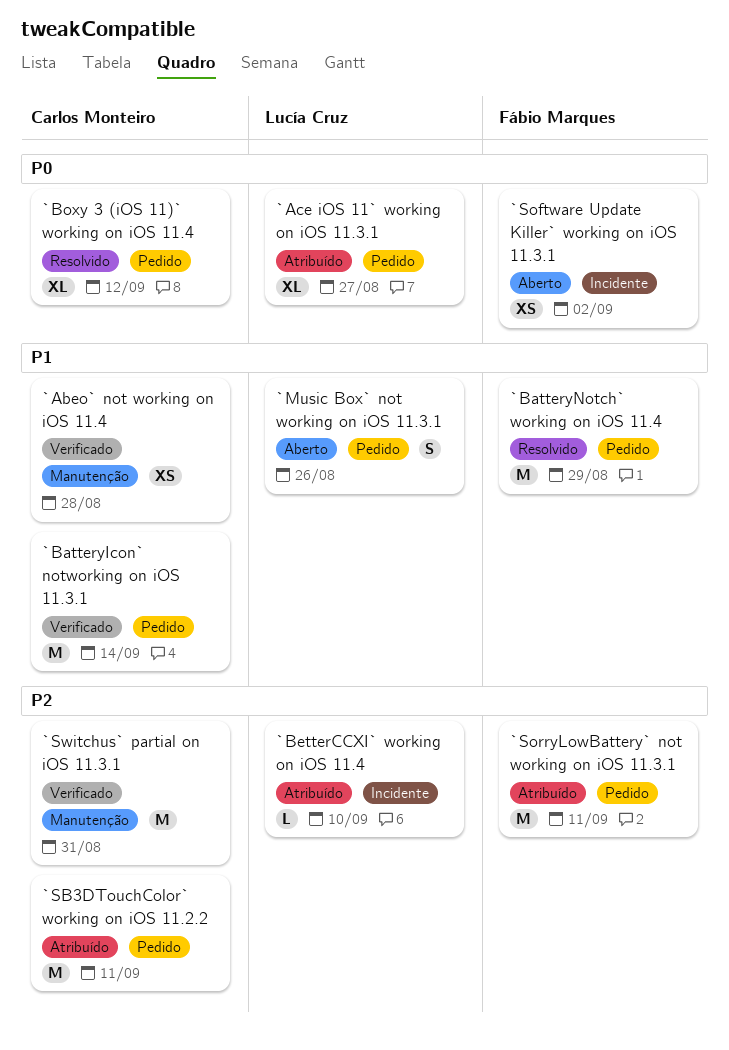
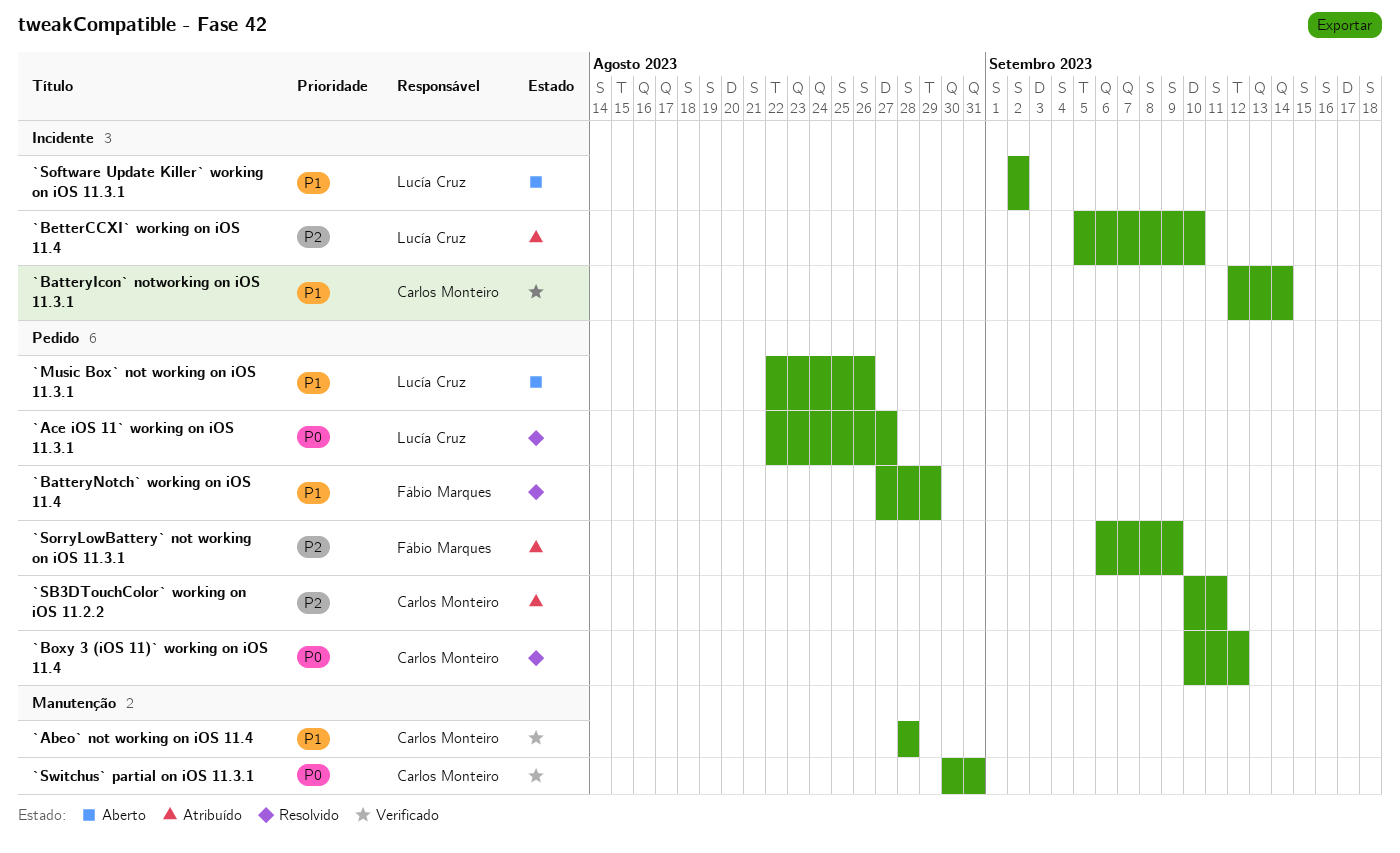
`Ace iOS 11` working on iOS 11.3.1, status: Atribuído -> Resolvido
`BatteryIcon` notworking on iOS 11.3.1, label: Pedido -> Incidente
`Software Update Killer` working on iOS 11.3.1, owner: Fábio Marques -> Lucía Cruz
`Software Update Killer` working on iOS 11.3.1, priority: P0 -> P1
`SorryLowBattery` not working on iOS 11.3.1, due: Sep 11 -> Sep 9
`Switchus` partial on iOS 11.3.1, priority: P2 -> P0

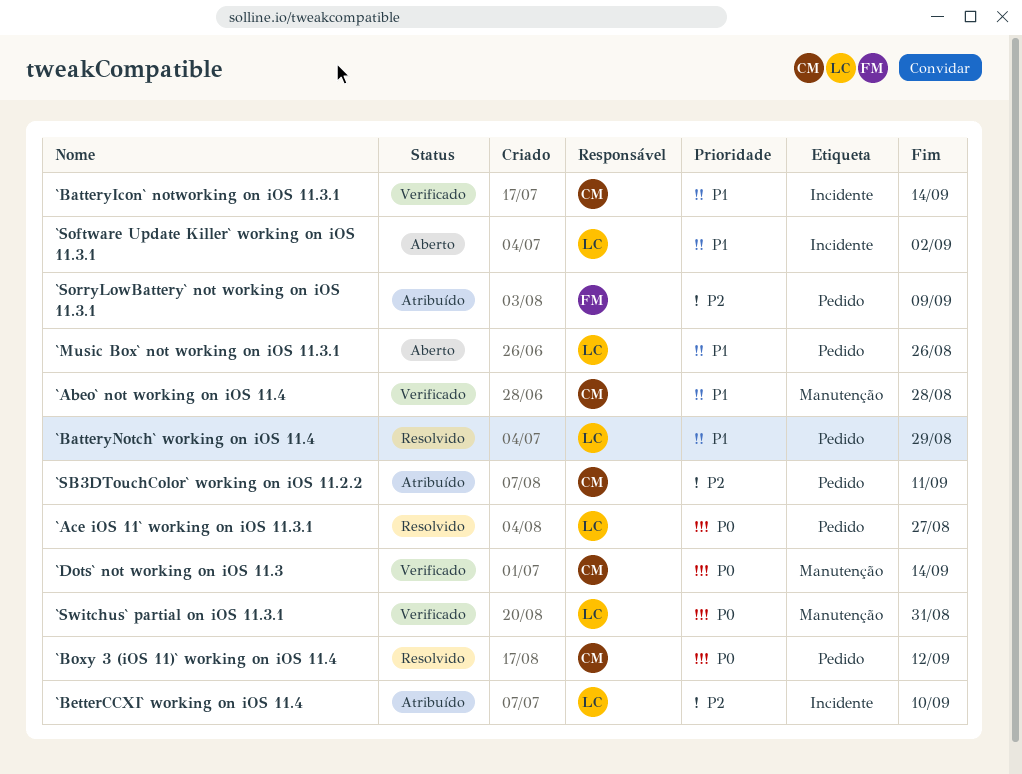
`BatteryNotch` working on iOS 11.4, owner: Fábio Marques -> Lucía Cruz
`Dots` not working on iOS 11.3: none -> present
`Switchus` partial on iOS 11.3.1, owner: Carlos Monteiro -> Lucía Cruz

